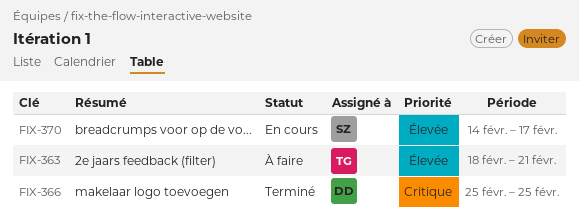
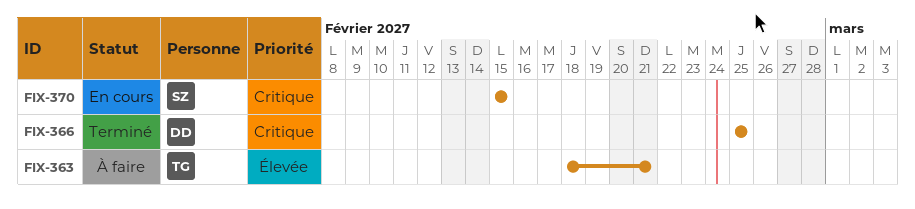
FIX-370, priority: Élevée -> Critique
FIX-370, start: Feb 14 -> Feb 15
FIX-370, due: Feb 17 -> Feb 15

